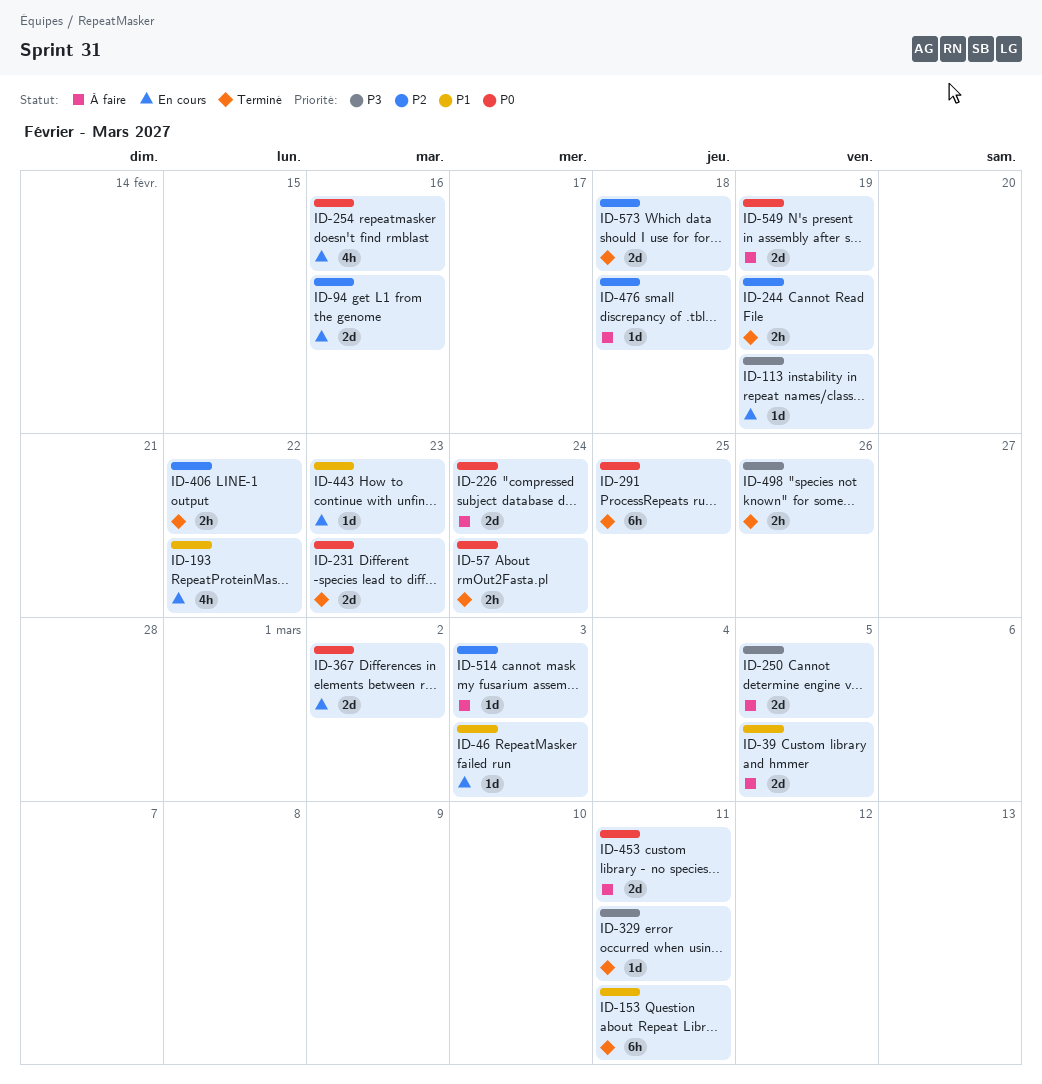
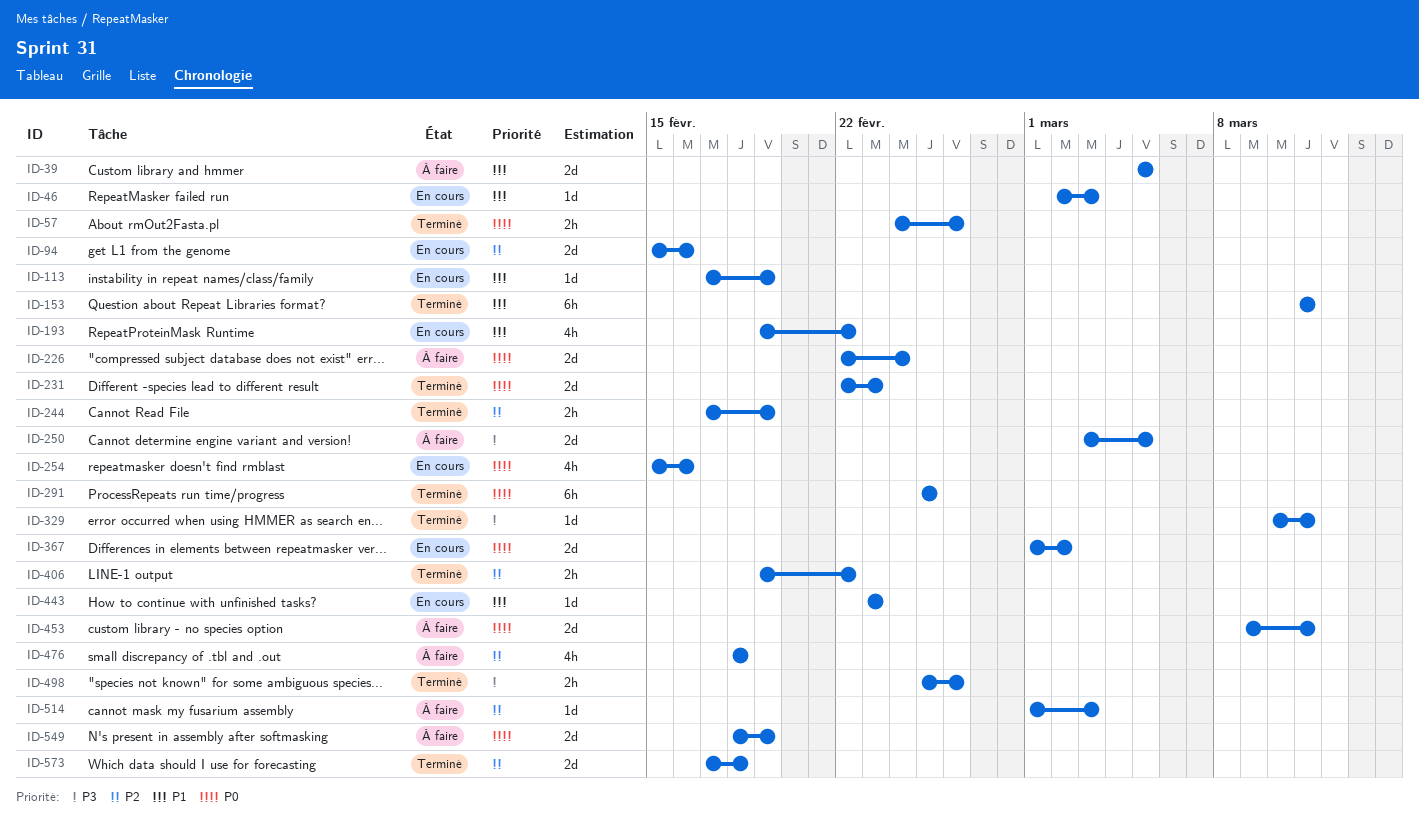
ID-57, due: Feb 24 -> Feb 26
ID-113, priority: P3 -> P1
ID-476, estimate: 1d -> 4h

